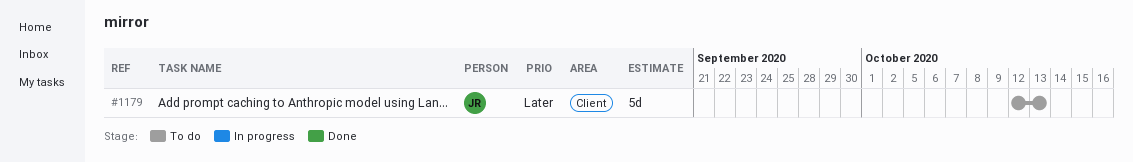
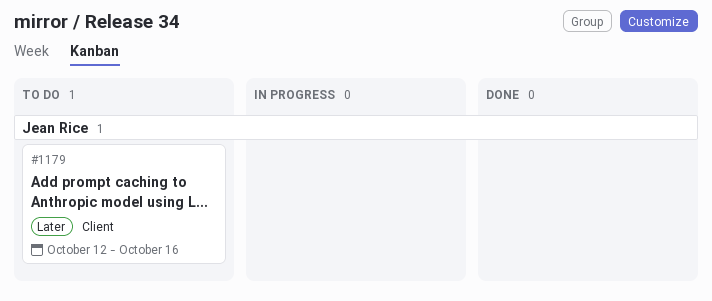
#1179, due: Oct 13 -> Oct 16

